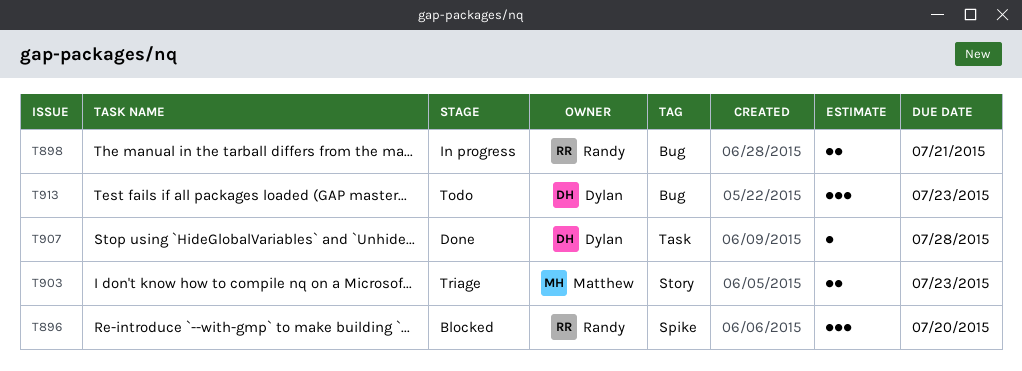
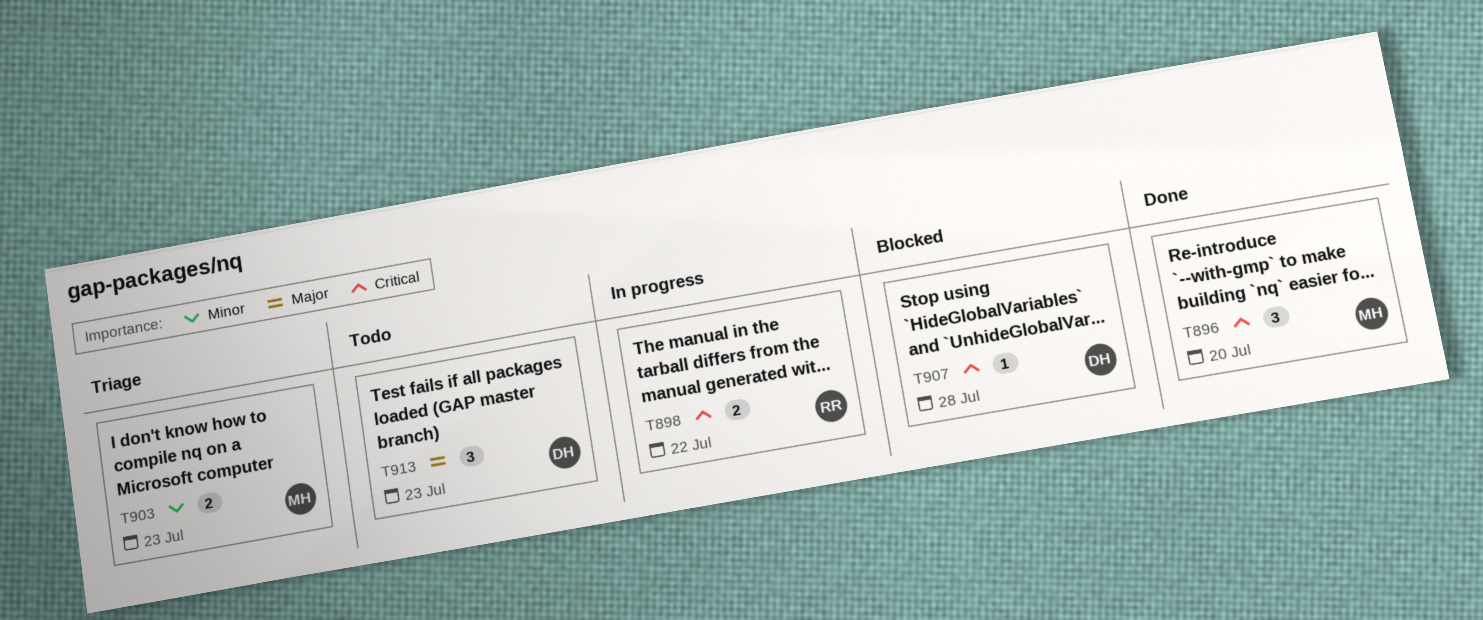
T896, status: Blocked -> Done
T896, owner: Randy -> Matthew
T898, due: Jul 21 -> Jul 22
T907, status: Done -> Blocked

